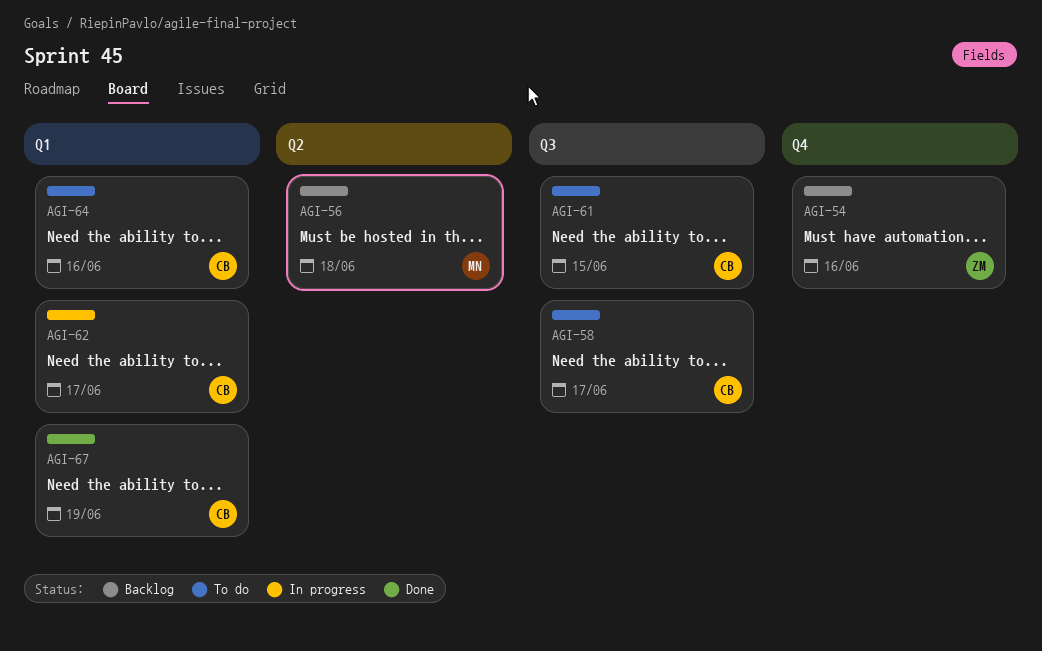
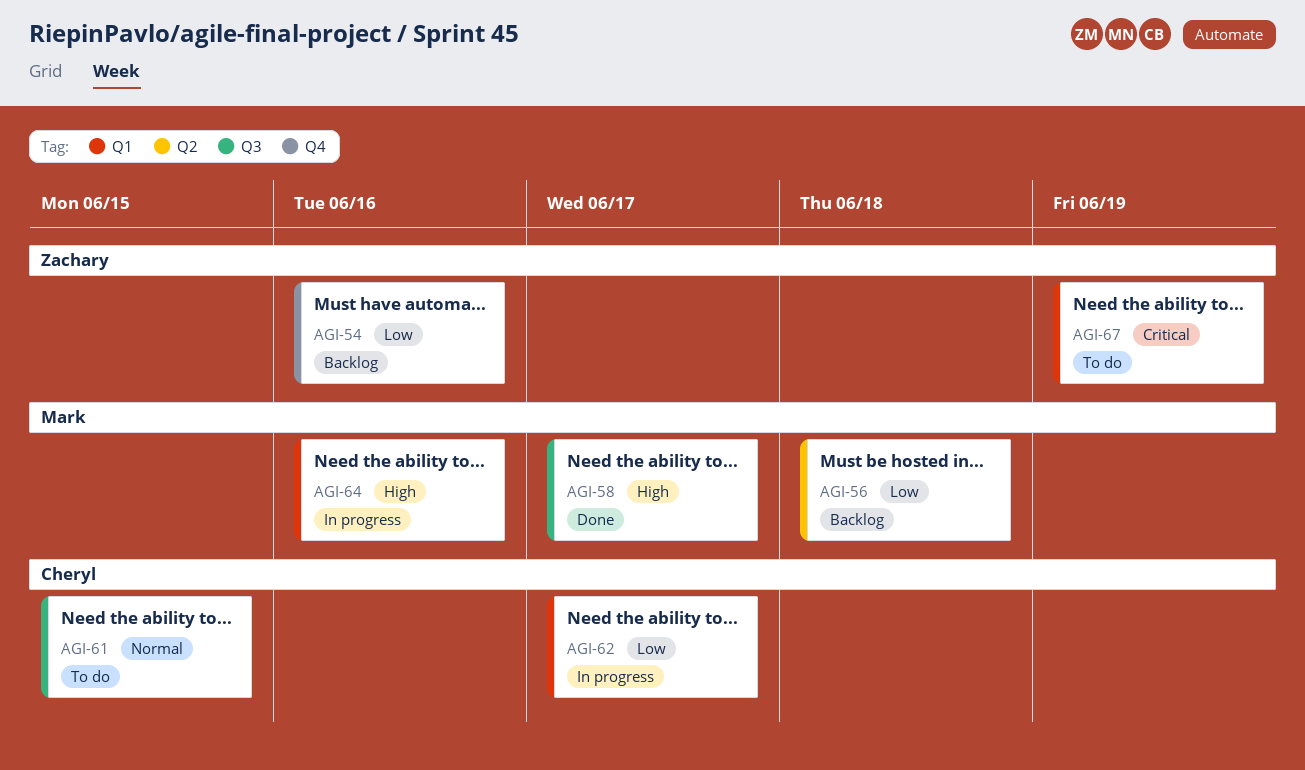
AGI-58, status: To do -> Done
AGI-58, owner: Cheryl -> Mark
AGI-64, status: To do -> In progress
AGI-64, owner: Cheryl -> Mark
AGI-67, status: Done -> To do
AGI-67, owner: Cheryl -> Zachary

